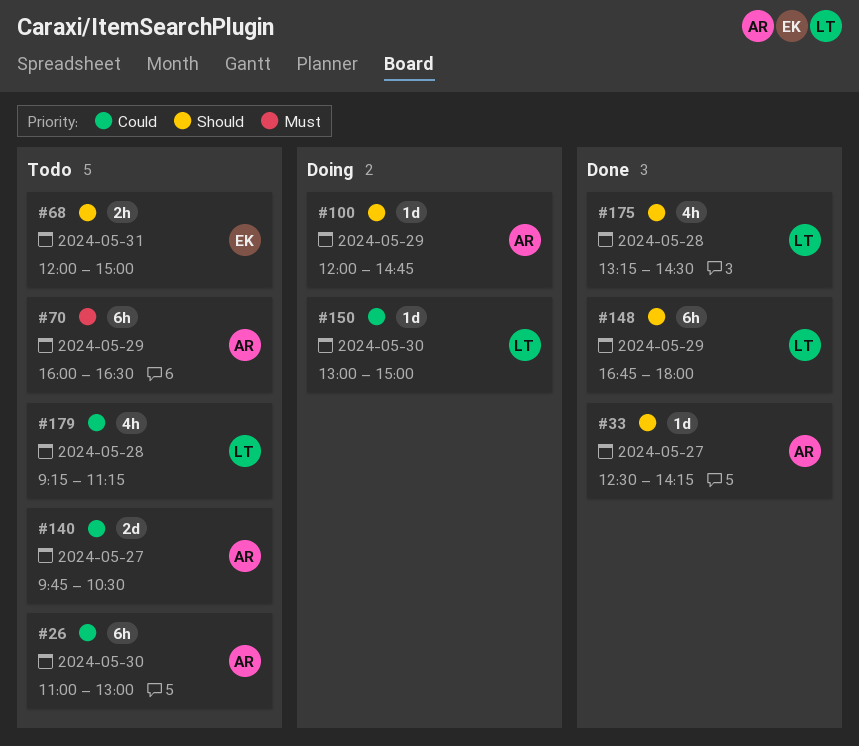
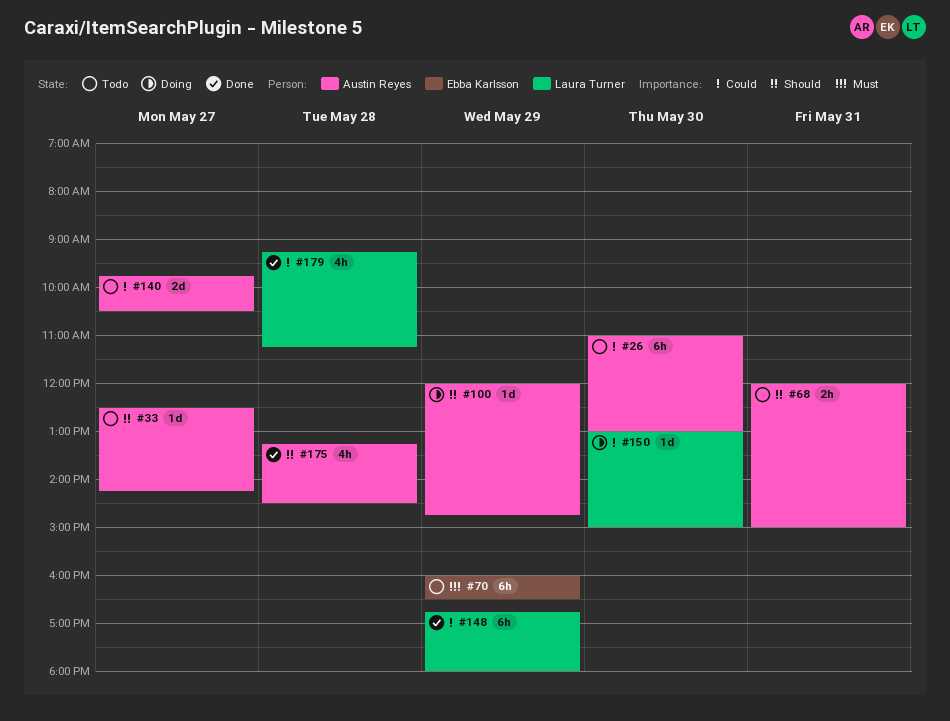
#33, status: Done -> Todo
#68, owner: Ebba Karlsson -> Austin Reyes
#70, owner: Austin Reyes -> Ebba Karlsson
#148, priority: Should -> Could
#175, owner: Laura Turner -> Austin Reyes
#179, status: Todo -> Done

